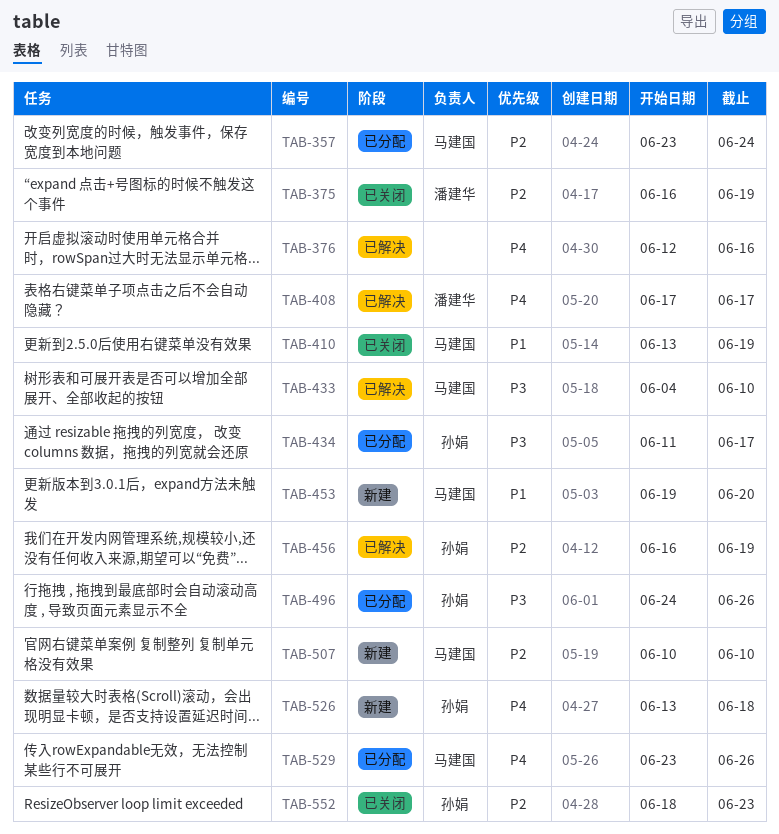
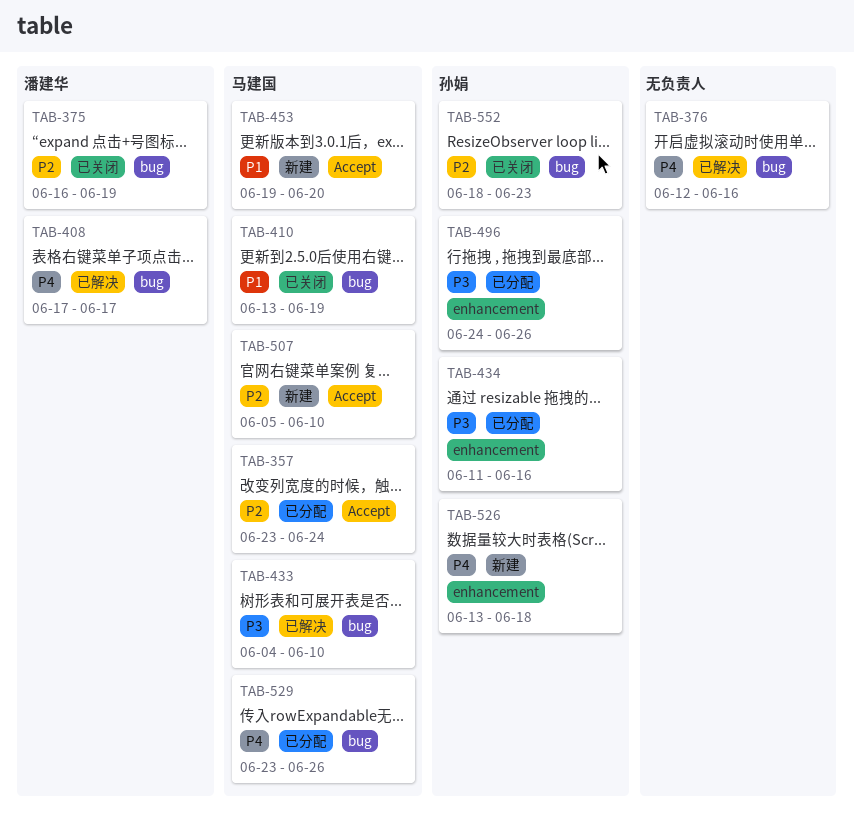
TAB-434, due: Jun 17 -> Jun 16
TAB-456: present -> none
TAB-507, start: Jun 10 -> Jun 5

